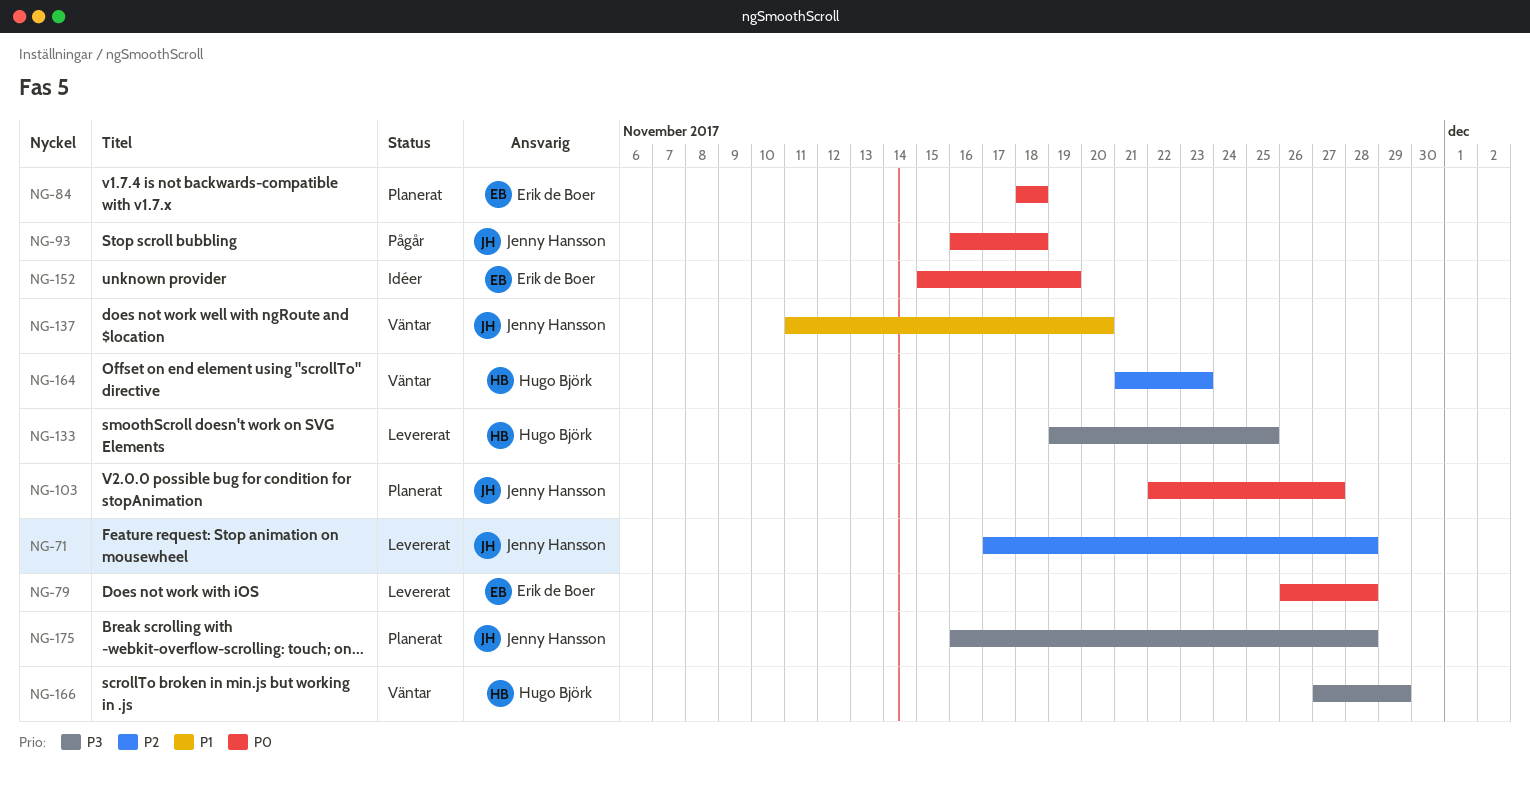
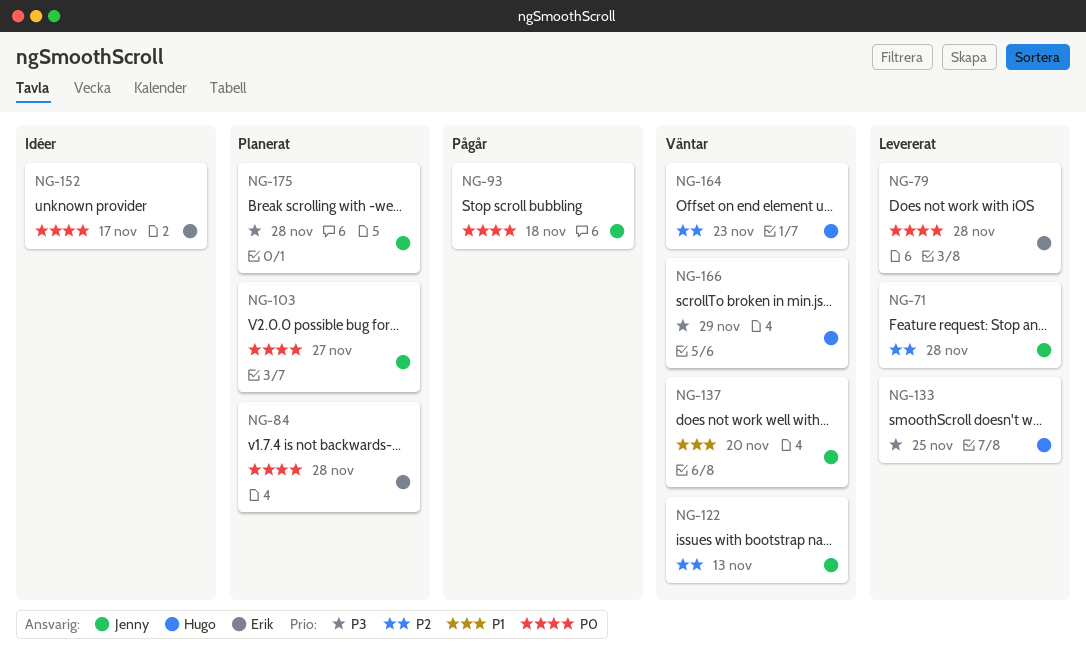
NG-84, due: Nov 18 -> Nov 28
NG-122: none -> present
NG-152, due: Nov 19 -> Nov 17

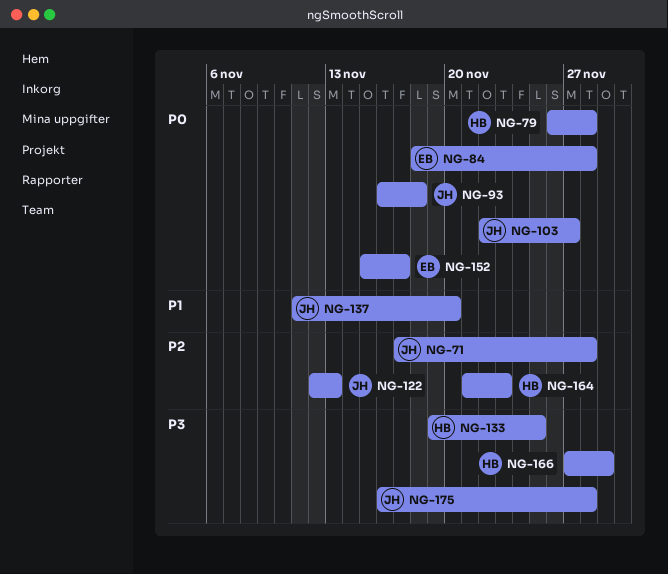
NG-79, owner: Erik -> Hugo

